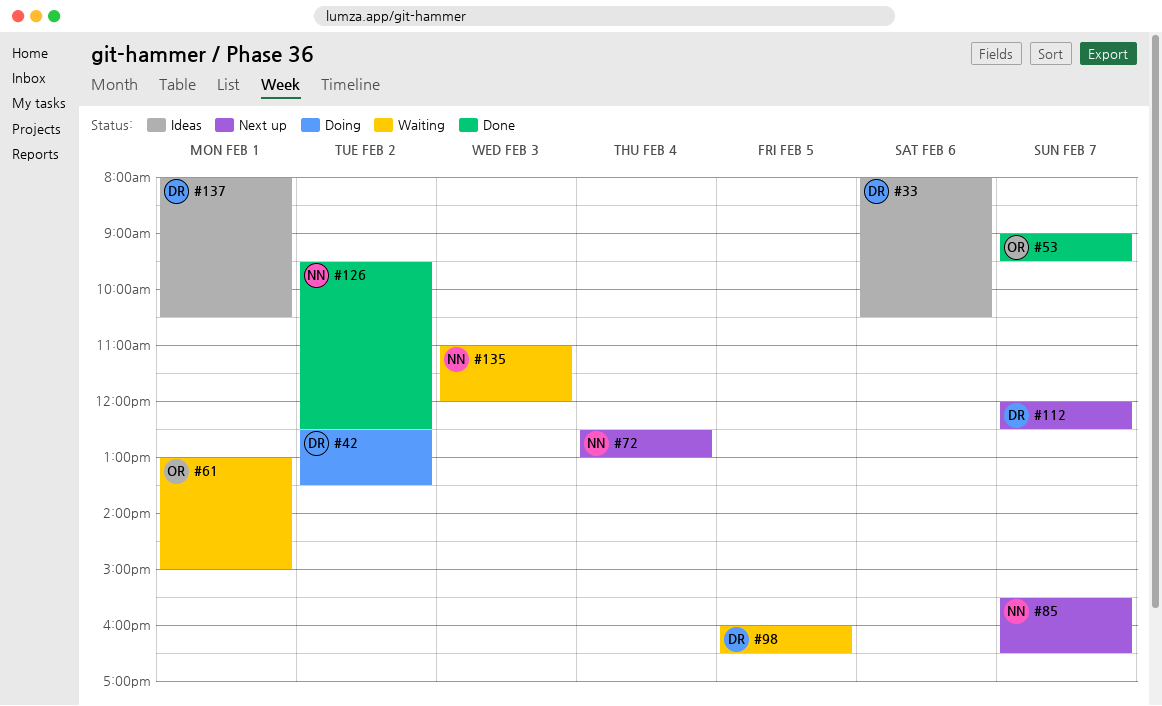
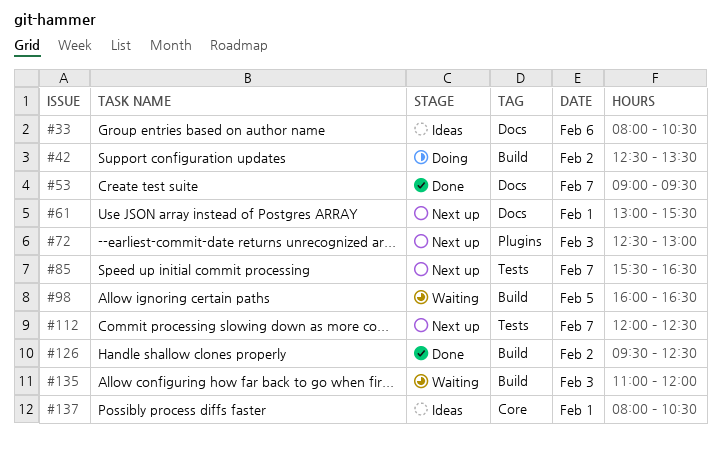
#61, status: Waiting -> Next up
#61, ends: 15:00 -> 15:30
#72, day: Feb 4 -> Feb 3

